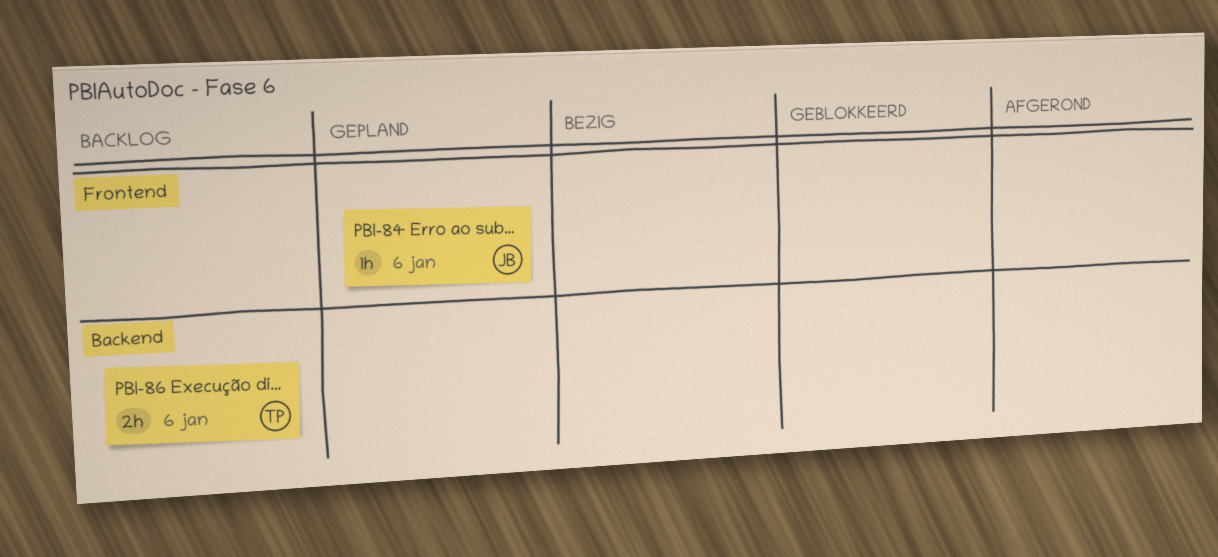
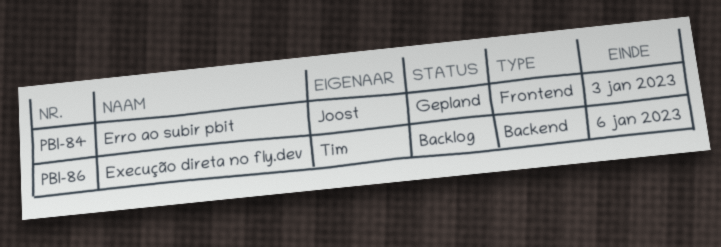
PBI-84, due: Jan 6 -> Jan 3

